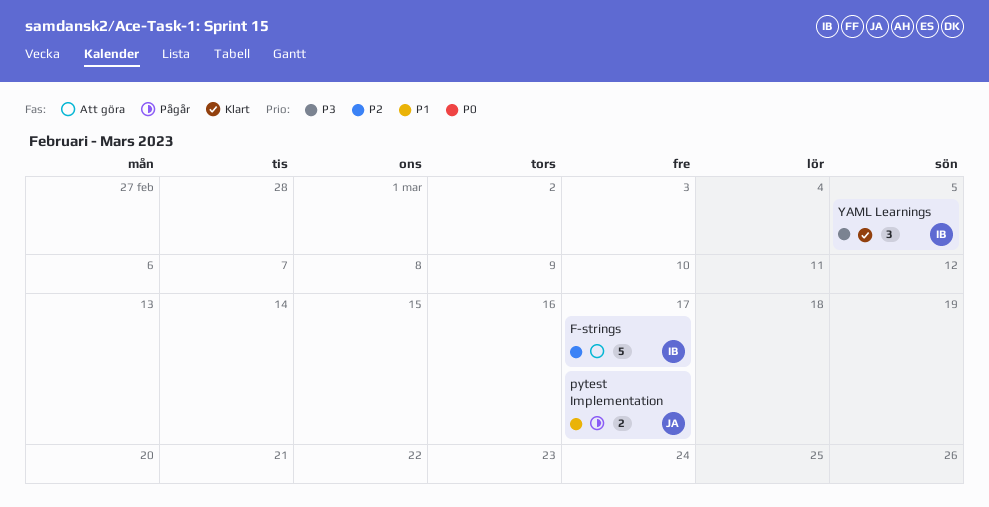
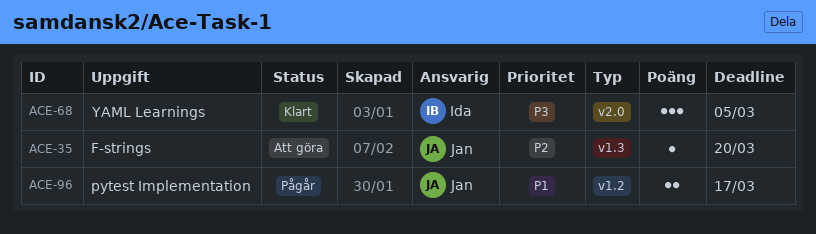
F-strings, owner: Ida -> Jan
F-strings, estimate: 5 -> 1
F-strings, due: Mar 17 -> Mar 20

